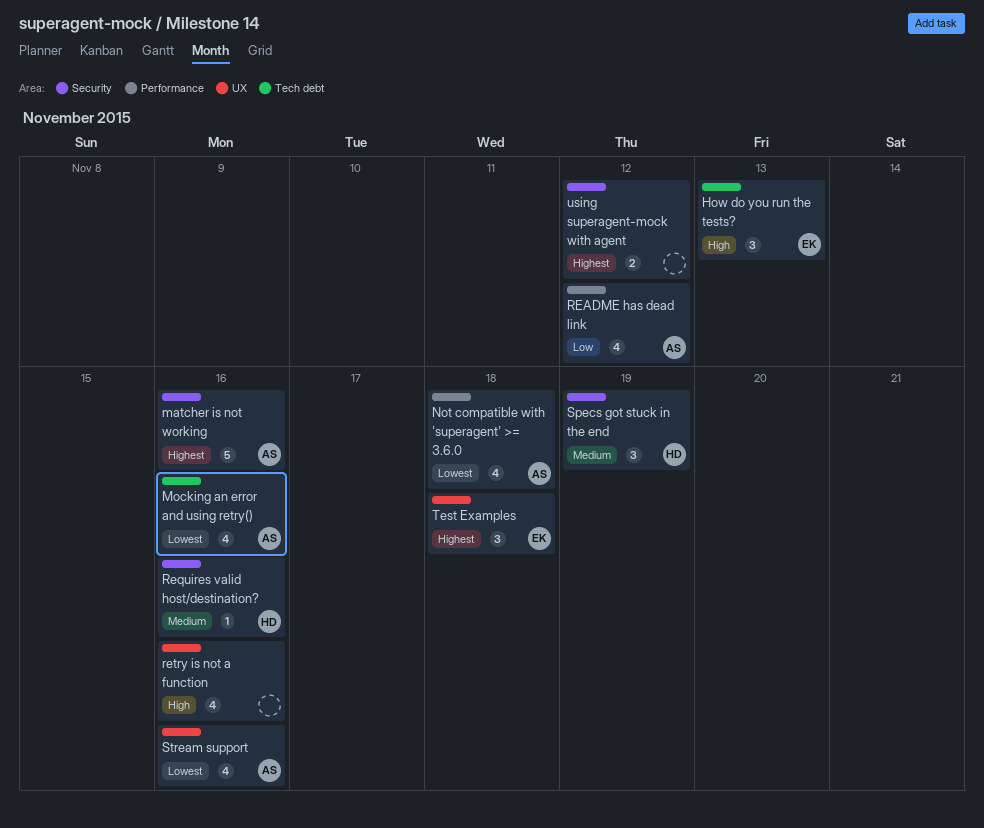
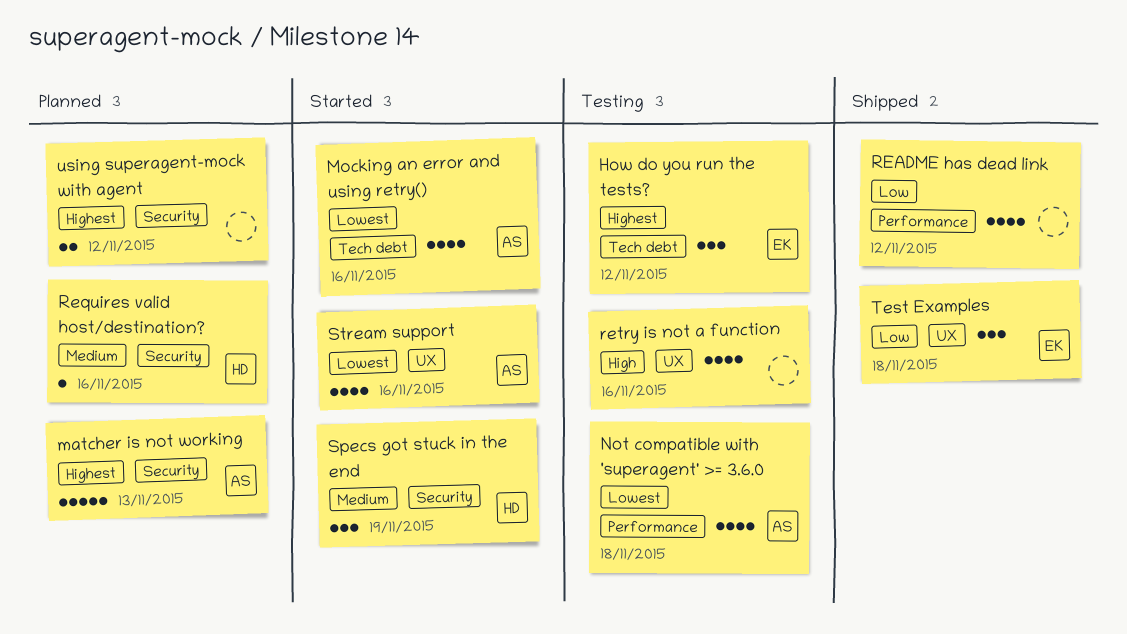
How do you run the tests?, priority: High -> Highest
How do you run the tests?, due: Nov 13 -> Nov 12
matcher is not working, due: Nov 16 -> Nov 13
README has dead link, owner: AS -> none
Test Examples, priority: Highest -> Low

